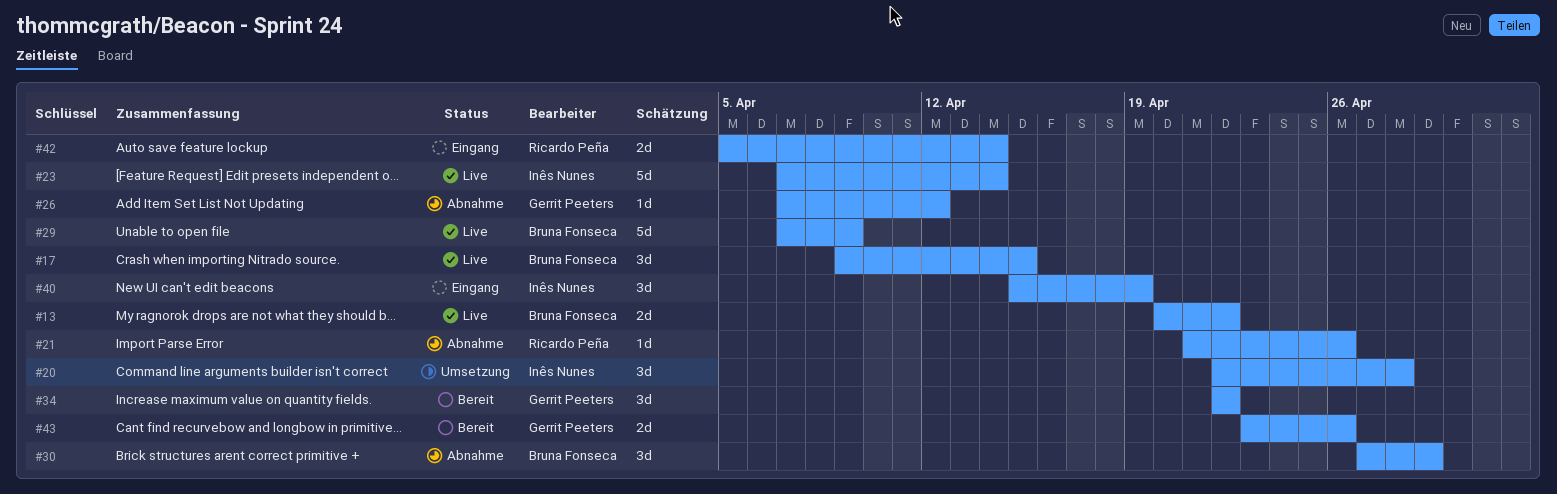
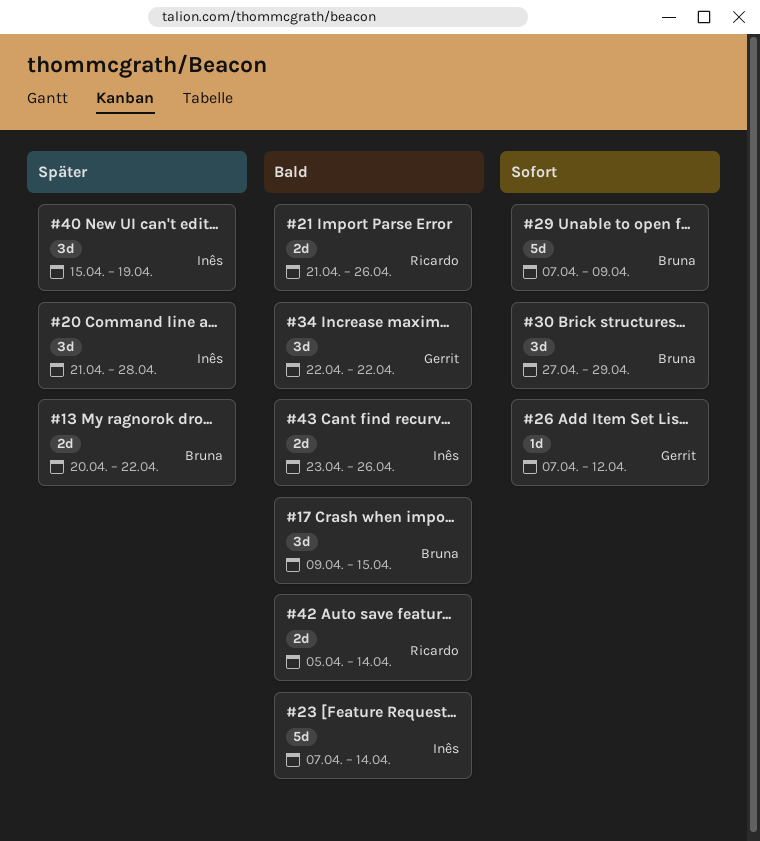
#20, start: Apr 22 -> Apr 21
#21, estimate: 1d -> 2d
#43, owner: Gerrit Peeters -> Inês Nunes

